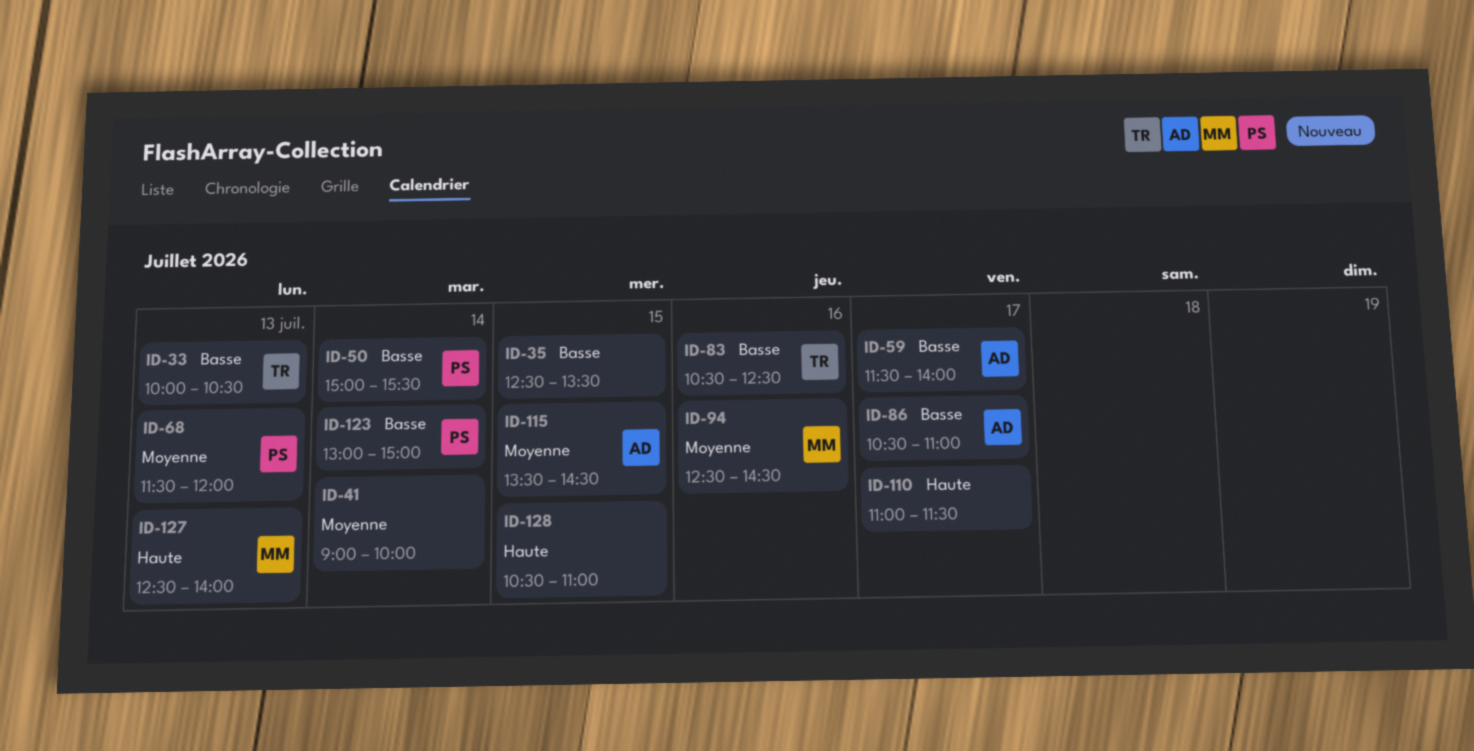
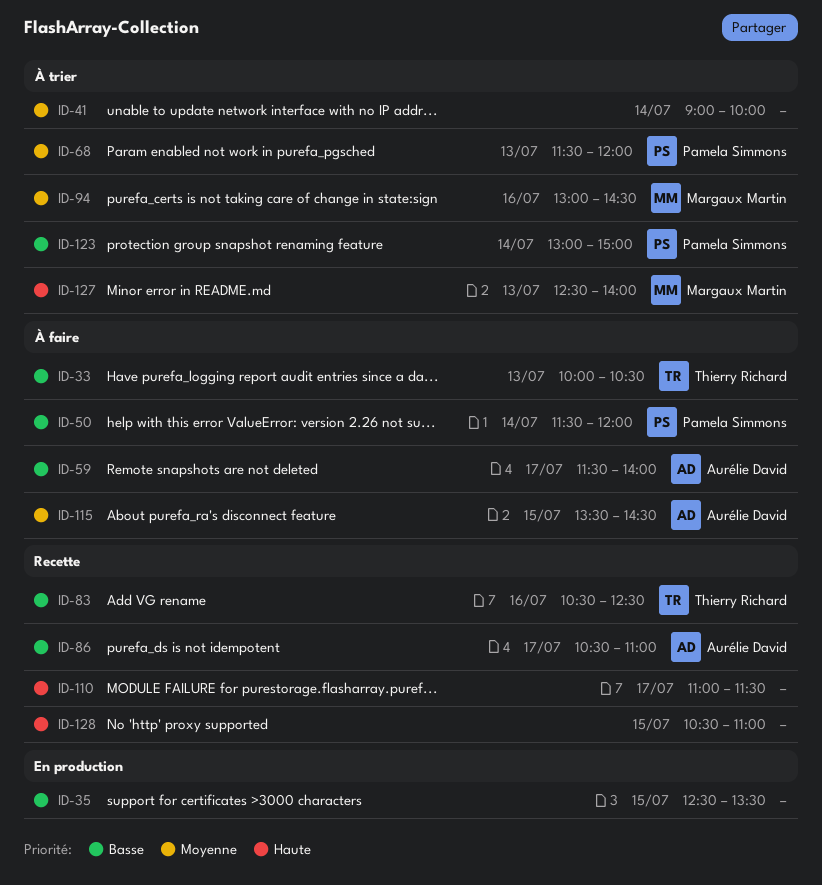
ID-50, begins: 15:00 -> 11:30
ID-50, ends: 15:30 -> 12:00
ID-94, begins: 12:30 -> 13:00

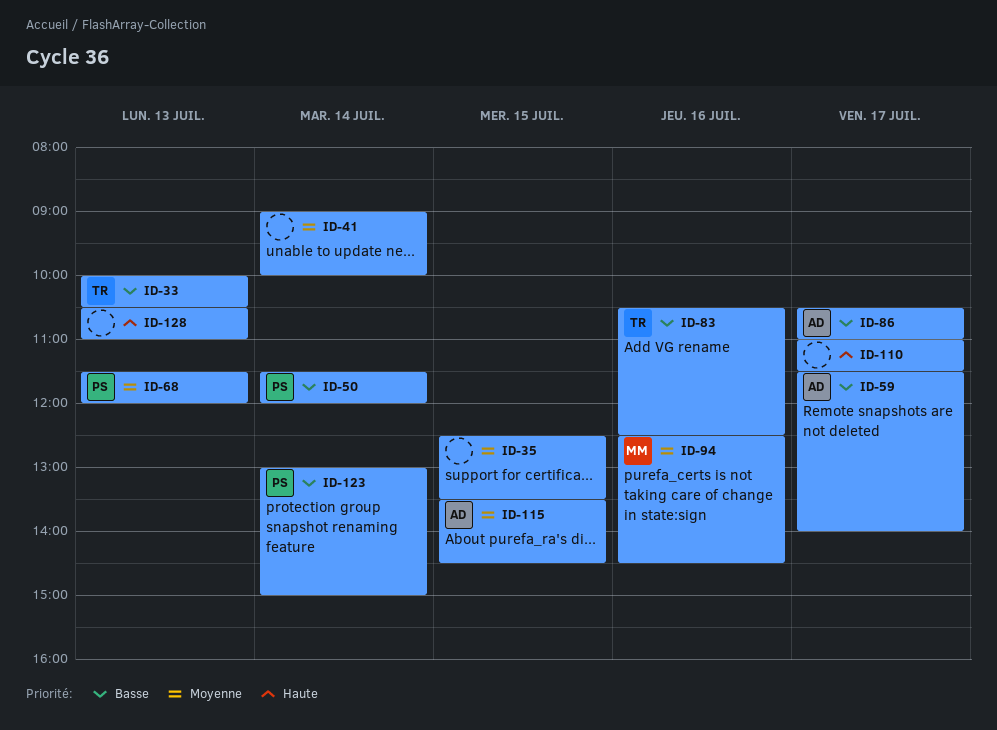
ID-35, priority: Basse -> Moyenne
ID-94, begins: 13:00 -> 12:30
ID-127: present -> none
ID-128, day: Jul 15 -> Jul 13

